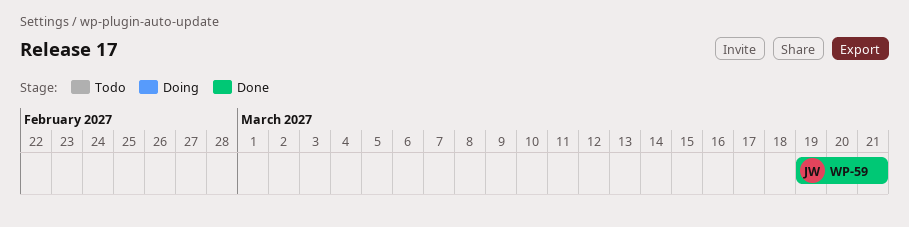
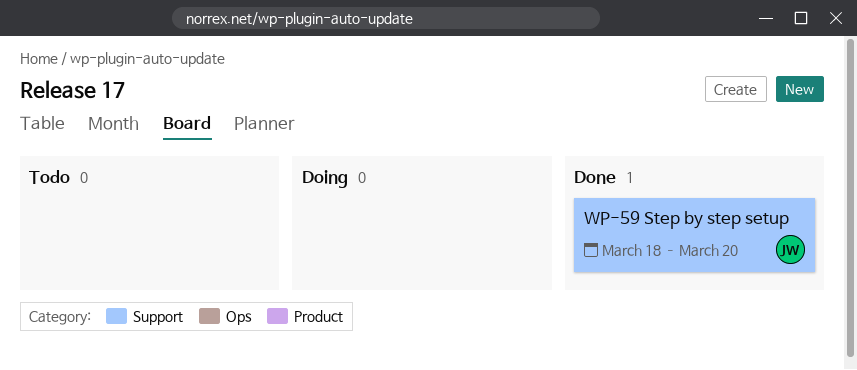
WP-59, start: Mar 19 -> Mar 18
WP-59, due: Mar 21 -> Mar 20

